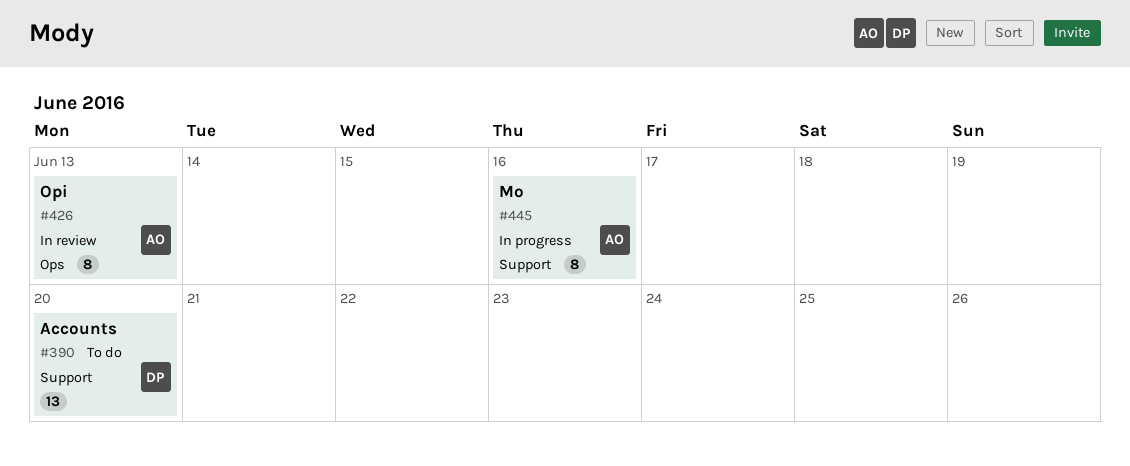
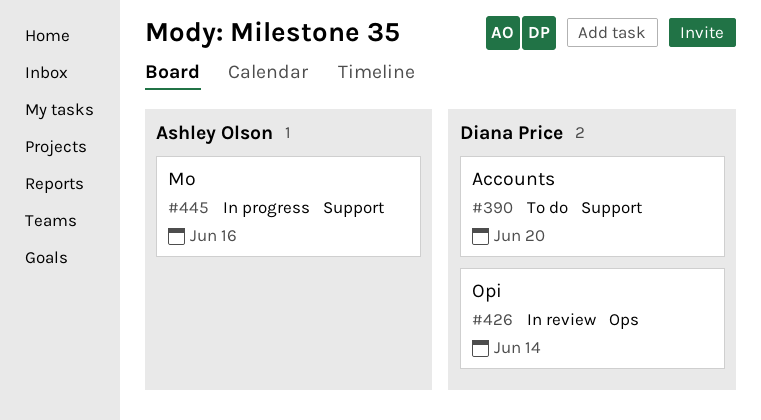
#426, owner: Ashley Olson -> Diana Price
#426, due: Jun 13 -> Jun 14

